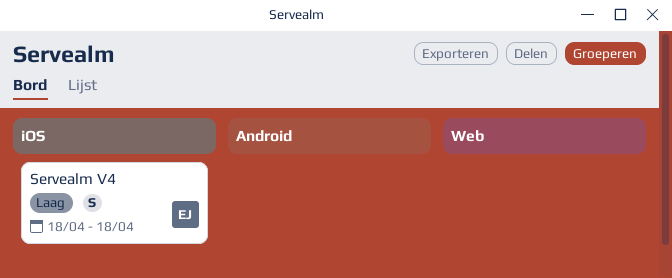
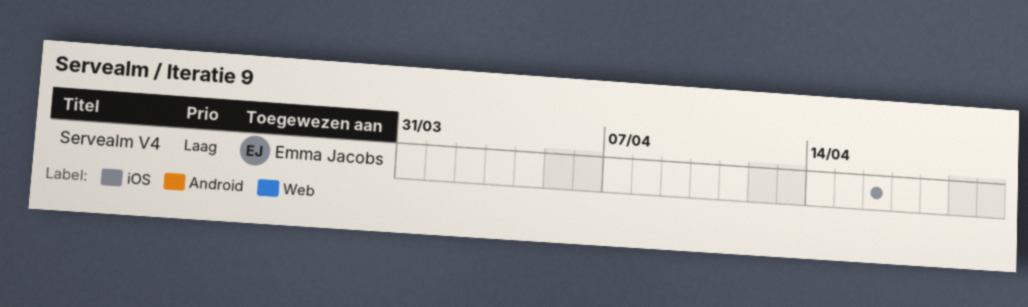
Servealm V4, start: Apr 18 -> Apr 16
Servealm V4, due: Apr 18 -> Apr 16

